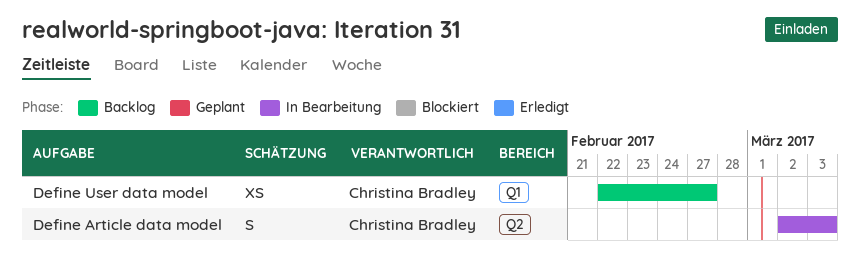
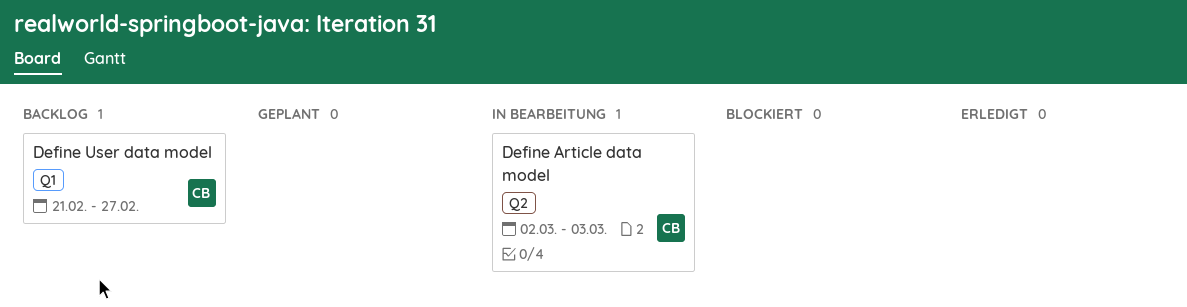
Define User data model, start: Feb 22 -> Feb 21

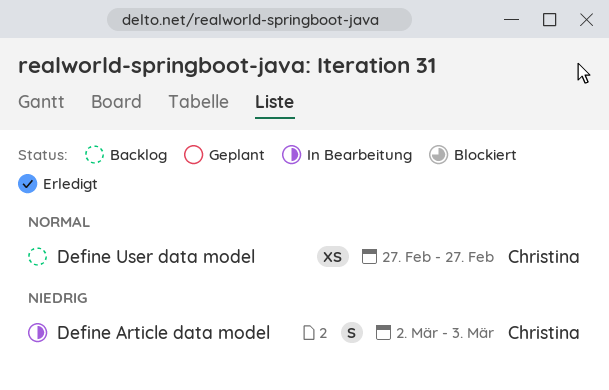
Define User data model, start: Feb 21 -> Feb 27

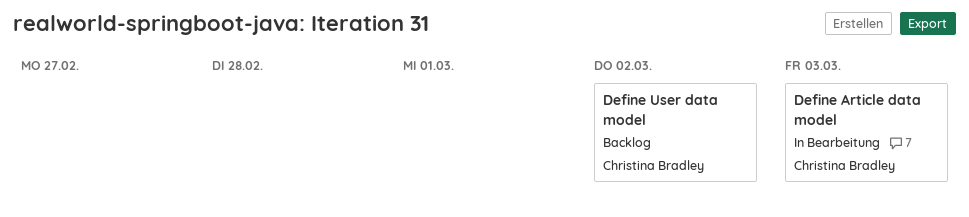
Define User data model, due: Feb 27 -> Mar 2

